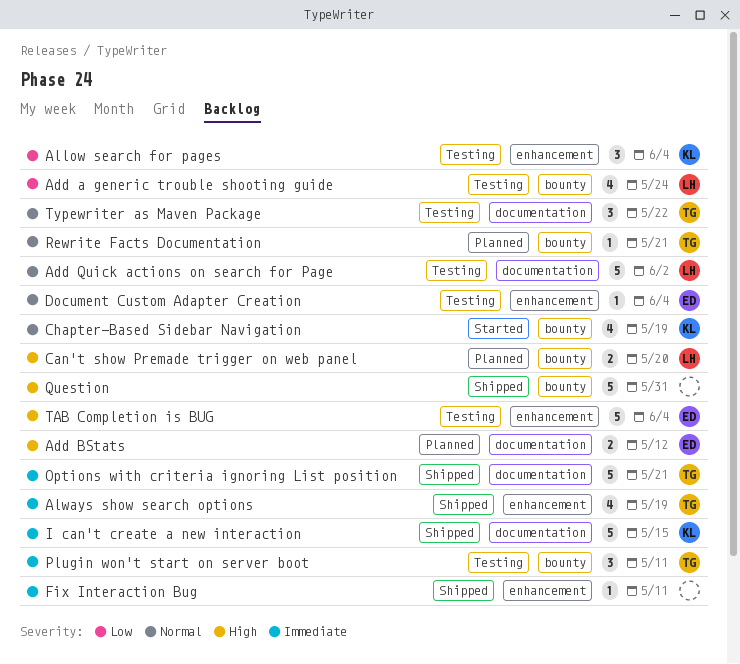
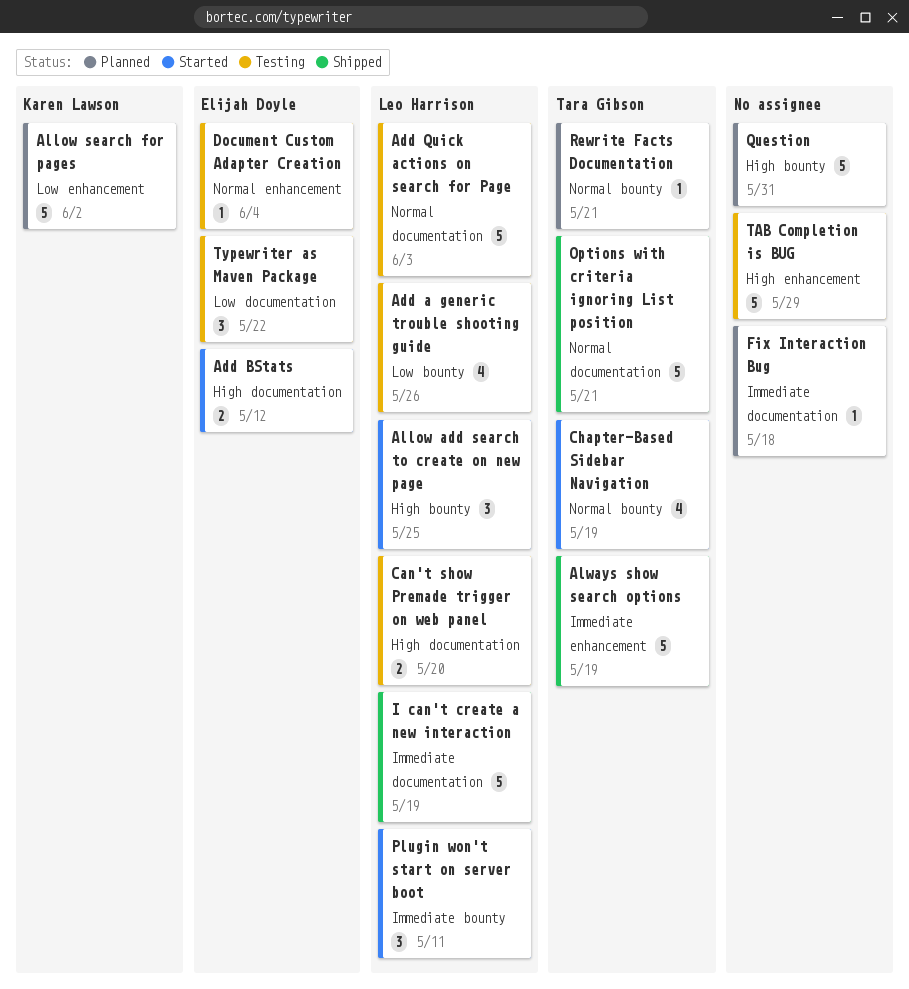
Add a generic trouble shooting guide, due: May 24 -> May 26
Add BStats, status: Planned -> Started
Add Quick actions on search for Page, due: Jun 2 -> Jun 3
Allow add search to create on new page: none -> present
Allow search for pages, status: Testing -> Planned
Allow search for pages, estimate: 3 -> 5
Allow search for pages, due: Jun 4 -> Jun 2
Always show search options, estimate: 4 -> 5
Can't show Premade trigger on web panel, status: Planned -> Testing
Can't show Premade trigger on web panel, label: bounty -> documentation
Chapter-Based Sidebar Navigation, owner: Karen Lawson -> Tara Gibson
Fix Interaction Bug, status: Shipped -> Planned
Fix Interaction Bug, label: enhancement -> documentation
Fix Interaction Bug, due: May 11 -> May 18
I can't create a new interaction, owner: Karen Lawson -> Leo Harrison
I can't create a new interaction, due: May 15 -> May 19
Options with criteria ignoring List position, priority: Immediate -> Normal
Plugin won't start on server boot, status: Testing -> Started
Plugin won't start on server boot, owner: Tara Gibson -> Leo Harrison
Question, status: Shipped -> Planned
TAB Completion is BUG, owner: Elijah Doyle -> none
TAB Completion is BUG, due: Jun 4 -> May 29
Typewriter as Maven Package, owner: Tara Gibson -> Elijah Doyle
Typewriter as Maven Package, priority: Normal -> Low

